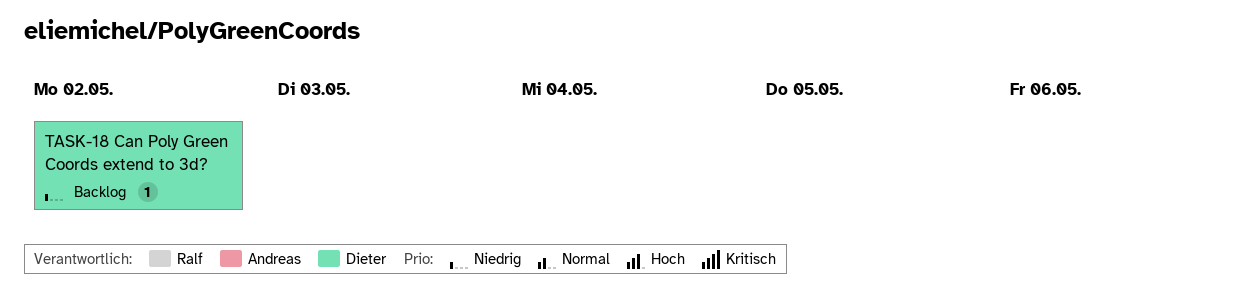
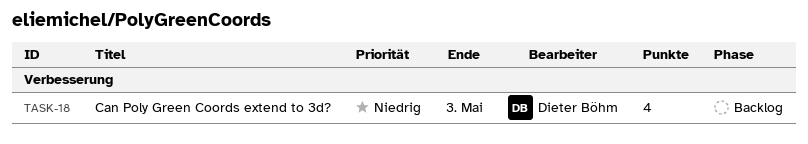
TASK-18, estimate: 1 -> 4
TASK-18, due: May 2 -> May 3

